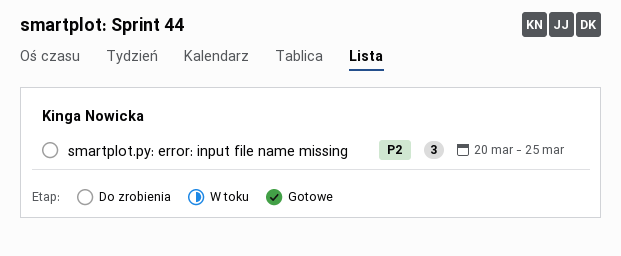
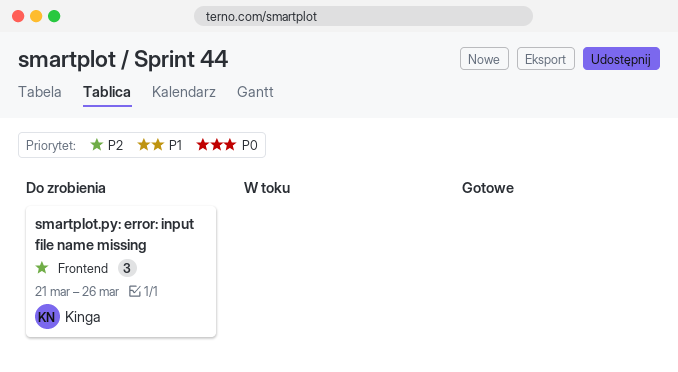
smartplot.py: error: input file name missing, start: Mar 20 -> Mar 21
smartplot.py: error: input file name missing, due: Mar 25 -> Mar 26

